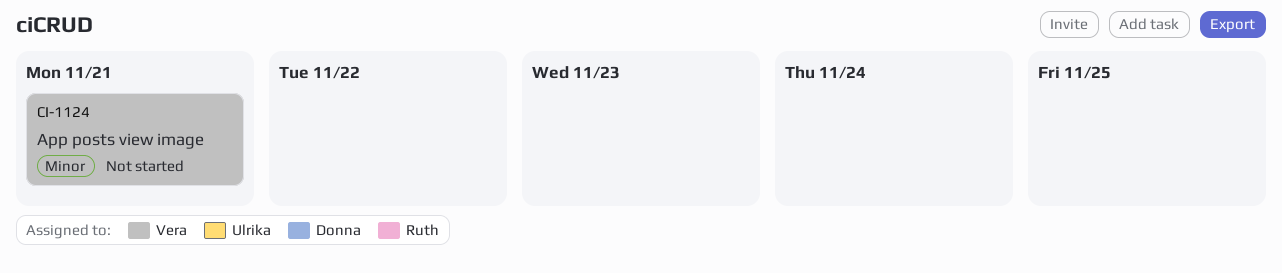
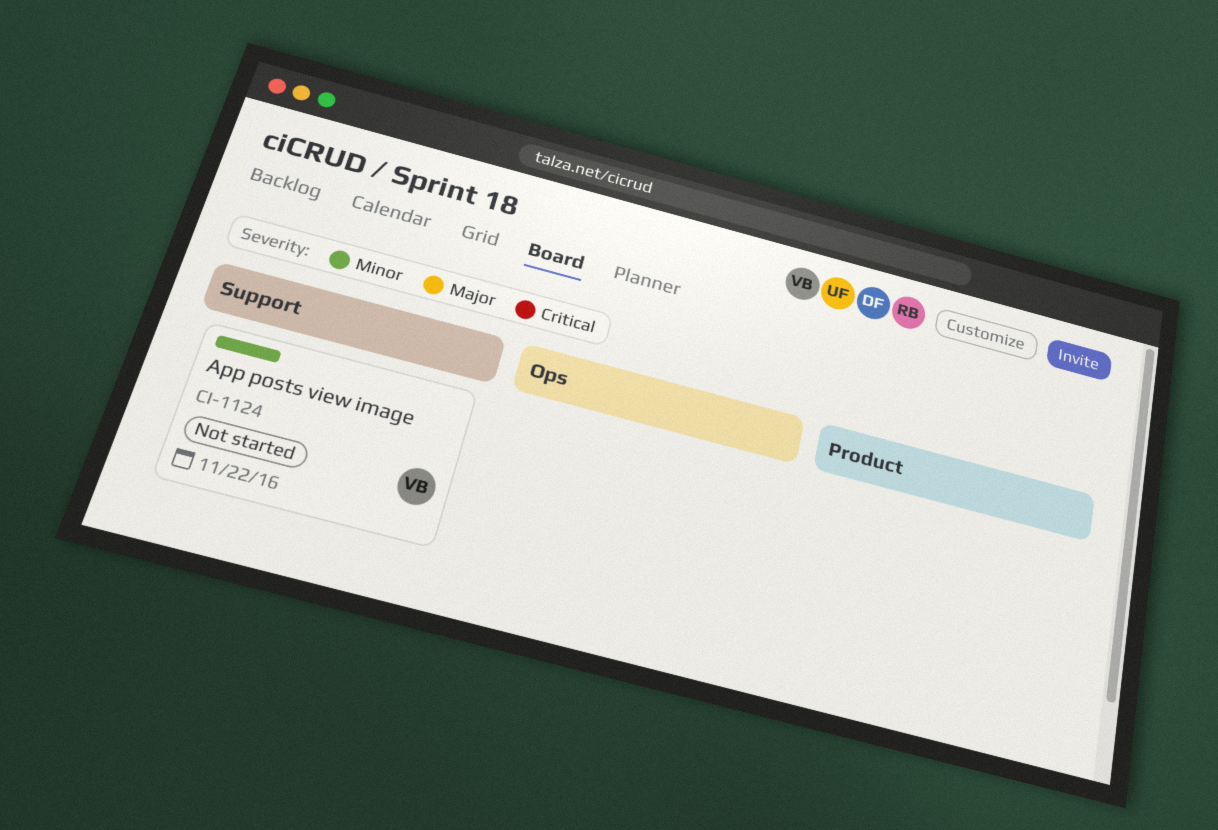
CI-1124, due: Nov 21 -> Nov 22

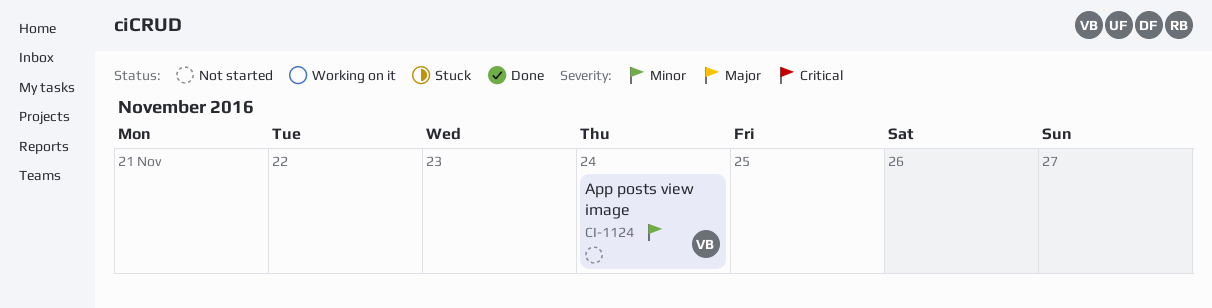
CI-1124, due: Nov 22 -> Nov 24

